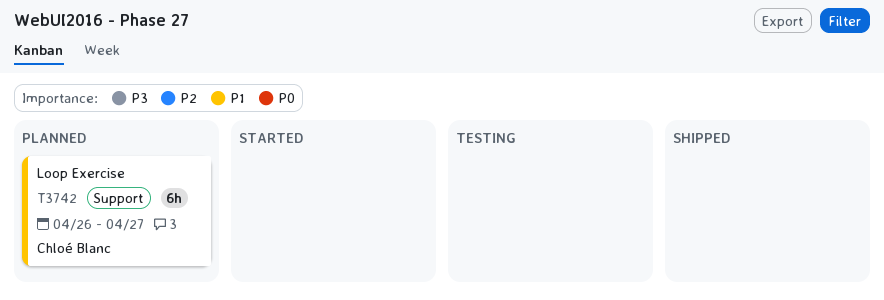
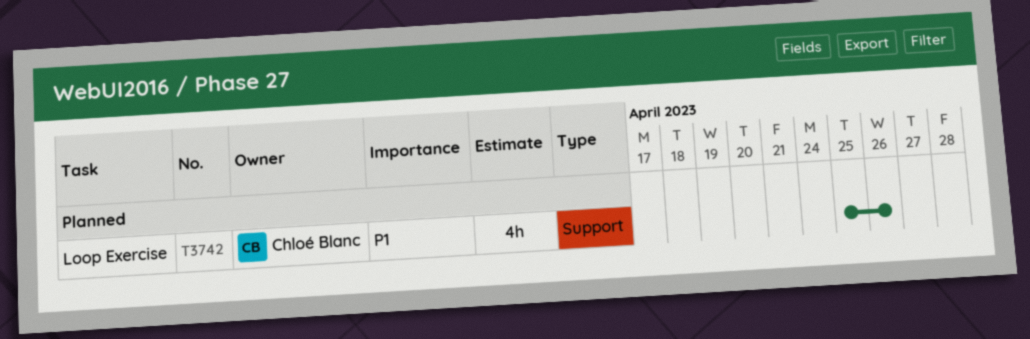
T3742, estimate: 6h -> 4h
T3742, start: Apr 26 -> Apr 25
T3742, due: Apr 27 -> Apr 26

